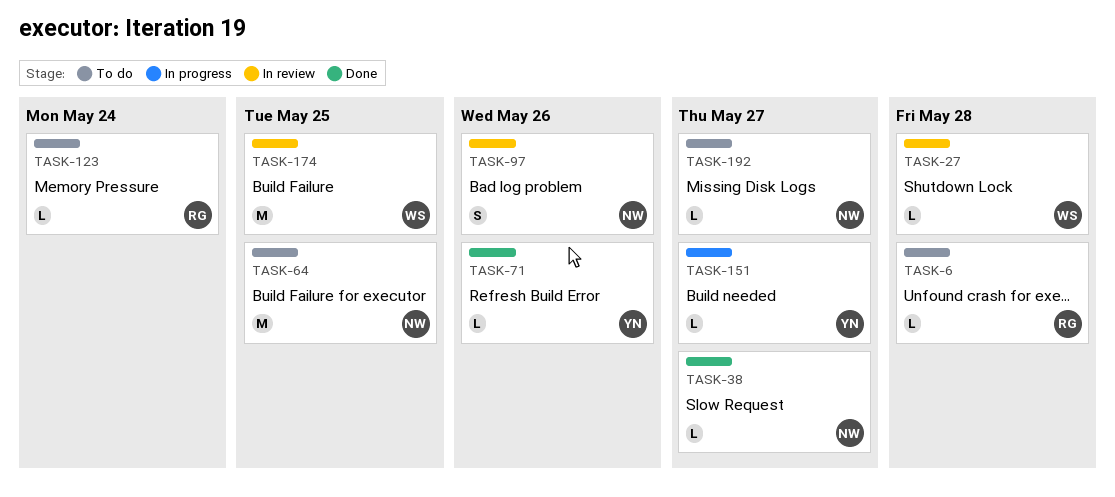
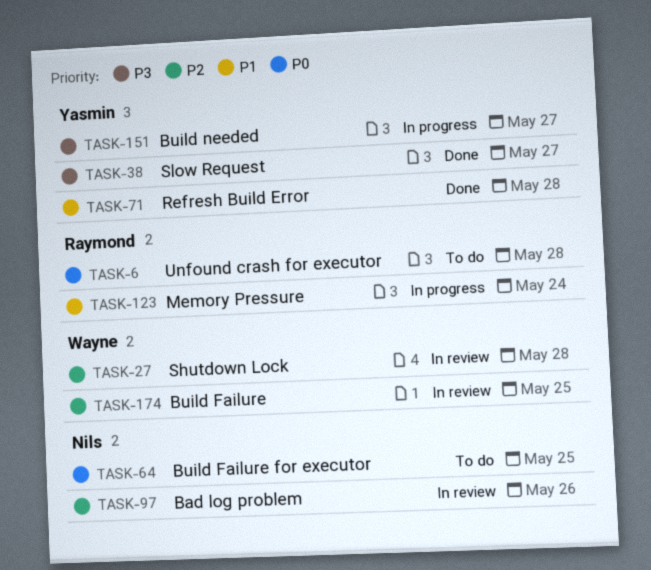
TASK-38, owner: Nils -> Yasmin
TASK-71, due: May 26 -> May 28
TASK-123, status: To do -> In progress
TASK-192: present -> none

